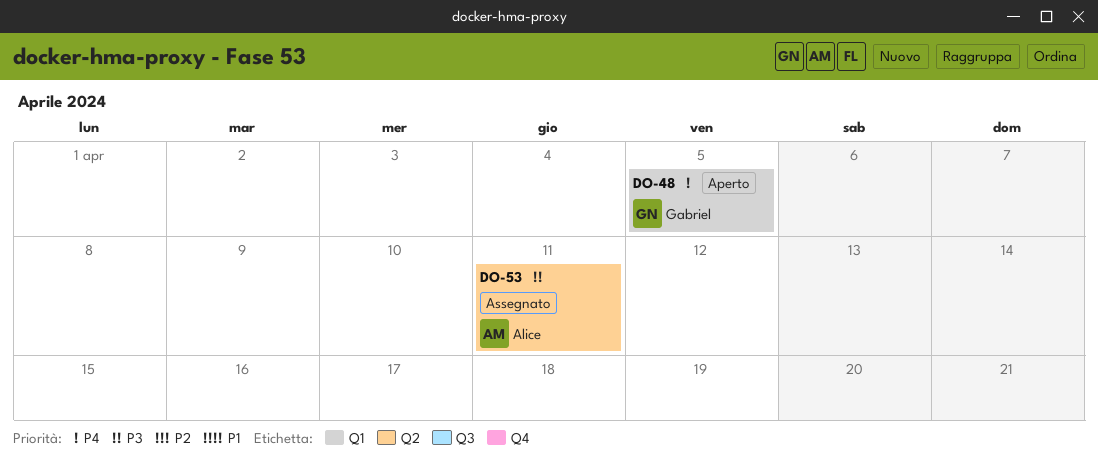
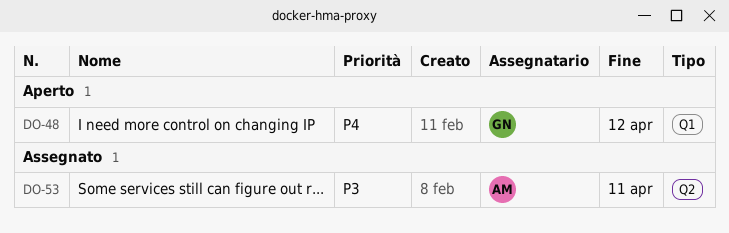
DO-48, due: Apr 5 -> Apr 12

